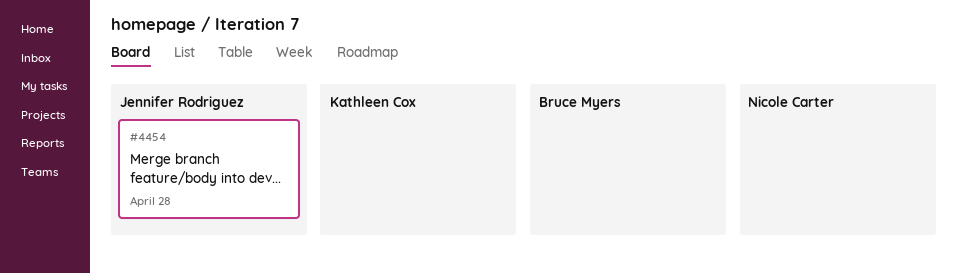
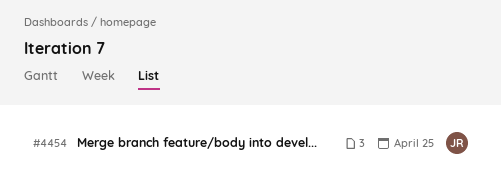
#4454, due: Apr 28 -> Apr 25

